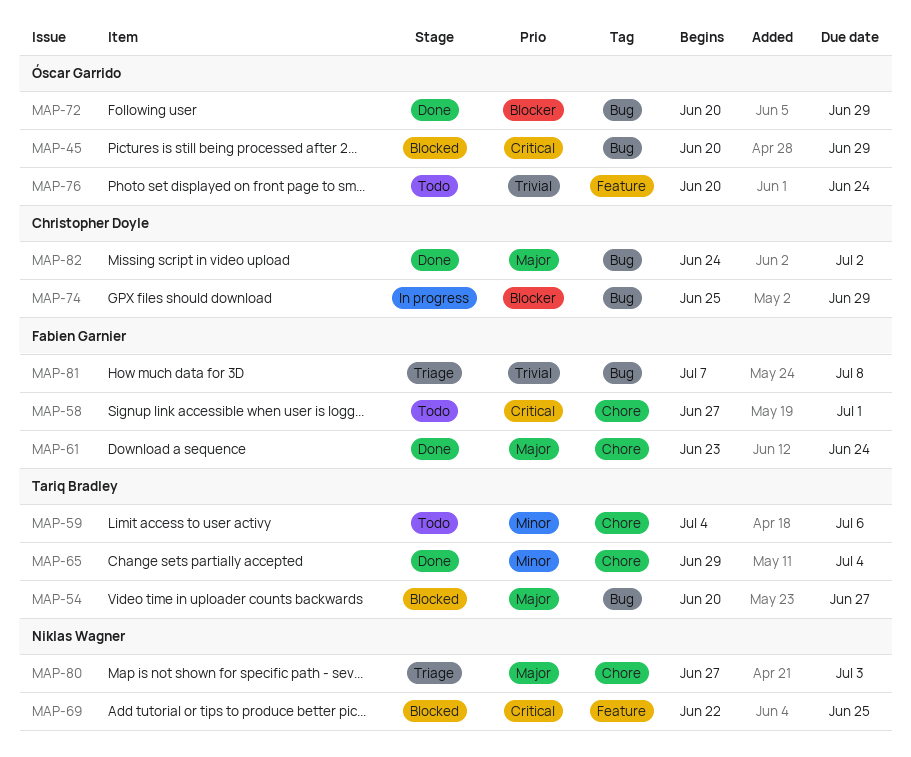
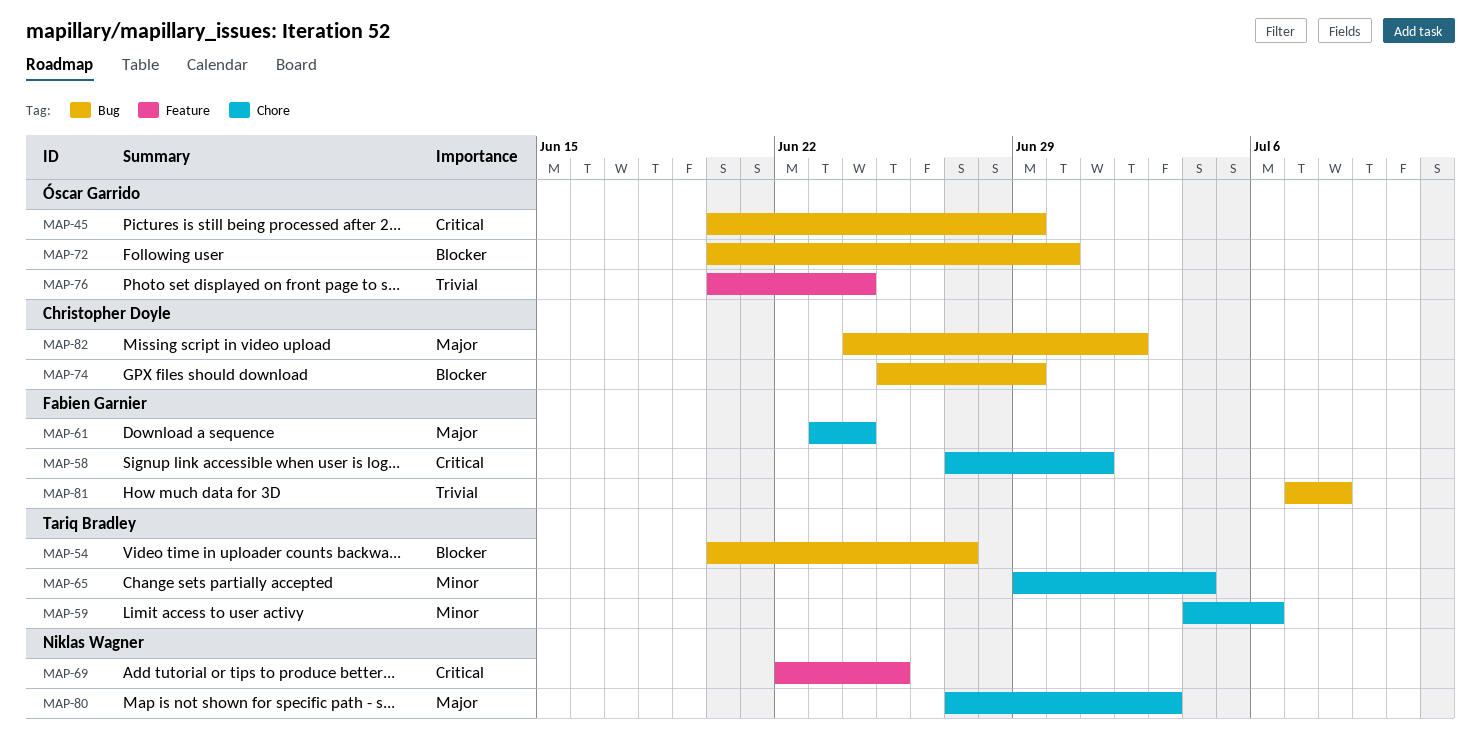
MAP-54, priority: Major -> Blocker
MAP-72, due: Jun 29 -> Jun 30

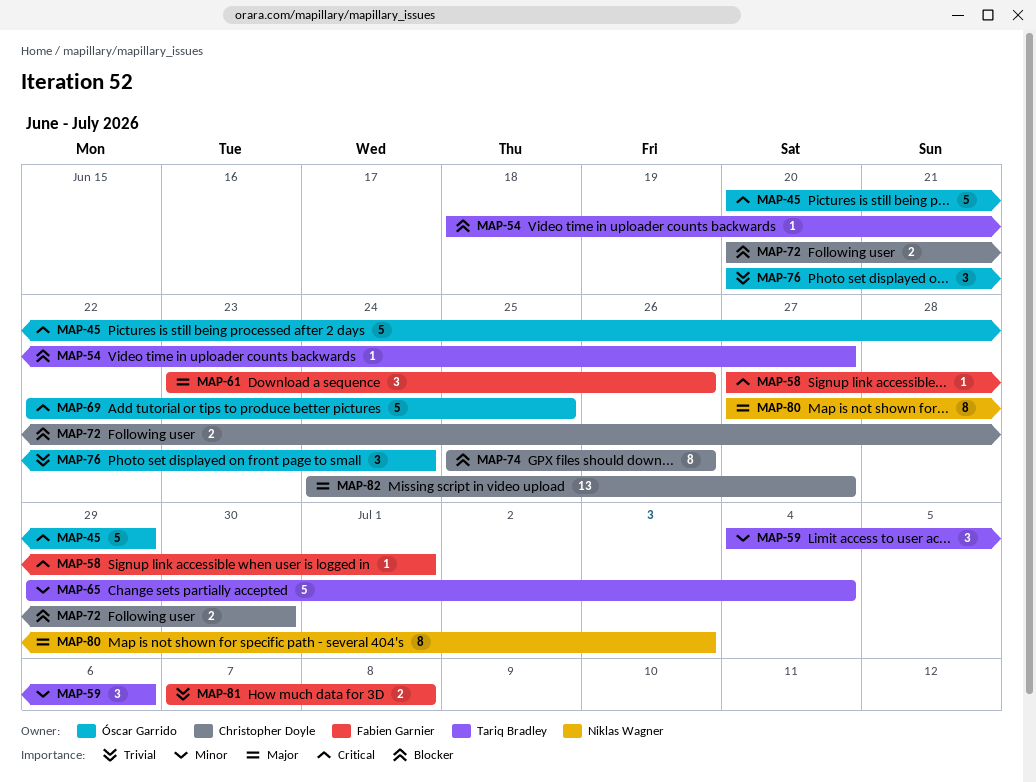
MAP-54, start: Jun 20 -> Jun 18
MAP-61, due: Jun 24 -> Jun 26
MAP-69, owner: Niklas Wagner -> Óscar Garrido
MAP-72, owner: Óscar Garrido -> Christopher Doyle
MAP-74, due: Jun 29 -> Jun 26
MAP-82, due: Jul 2 -> Jun 27

